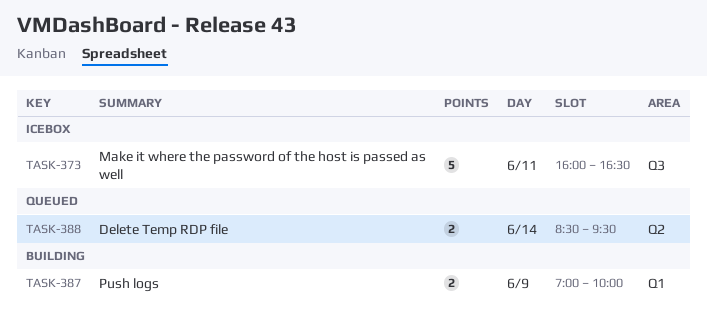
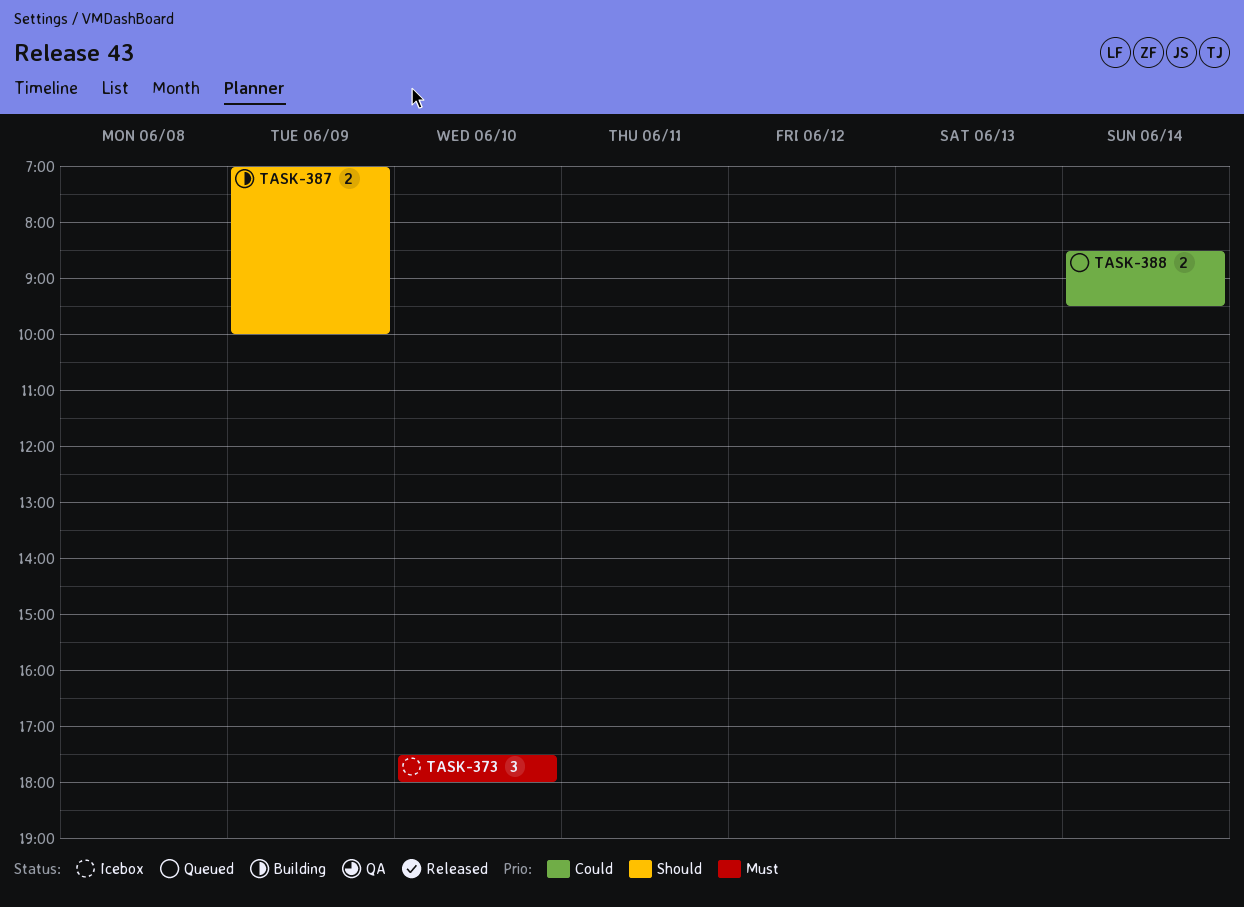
TASK-373, estimate: 5 -> 3
TASK-373, day: Jun 11 -> Jun 10
TASK-373, begins: 16:00 -> 17:30
TASK-373, ends: 16:30 -> 18:00

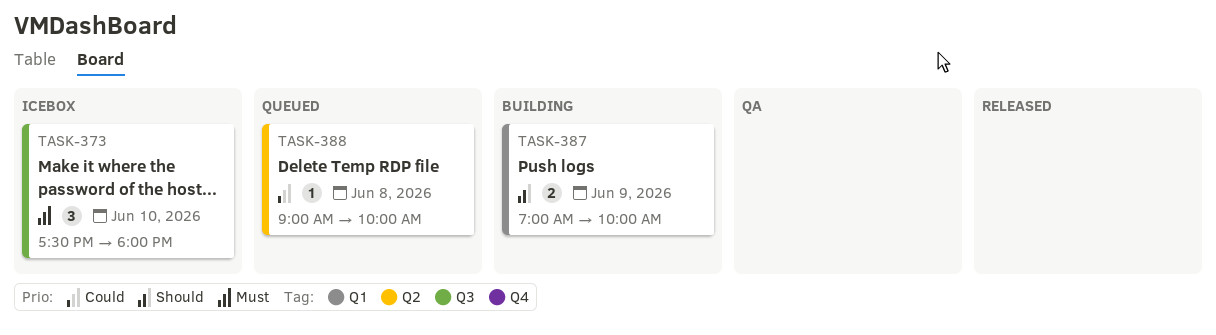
TASK-388, estimate: 2 -> 1
TASK-388, day: Jun 14 -> Jun 8
TASK-388, begins: 08:30 -> 09:00
TASK-388, ends: 09:30 -> 10:00

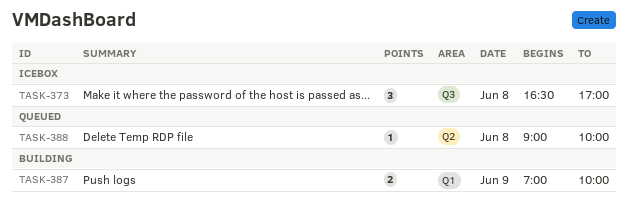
TASK-373, day: Jun 10 -> Jun 8
TASK-373, begins: 17:30 -> 16:30
TASK-373, ends: 18:00 -> 17:00

